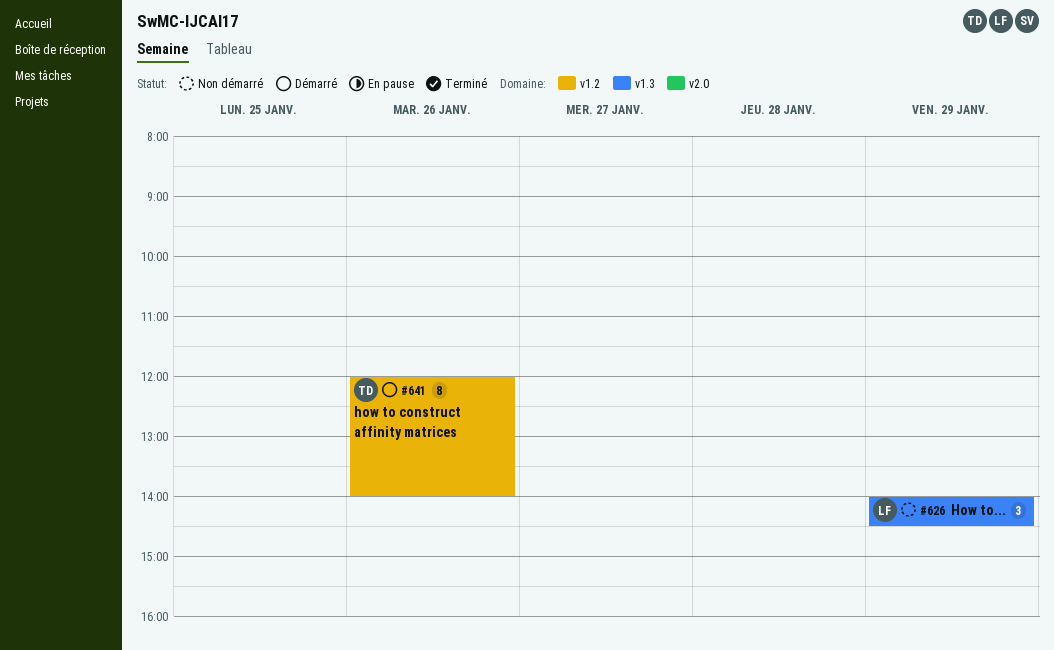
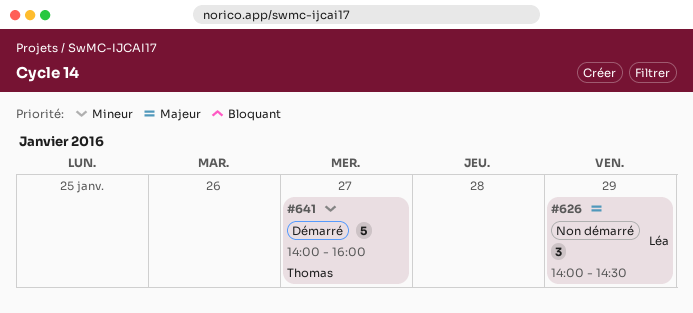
#641, estimate: 8 -> 5
#641, day: Jan 26 -> Jan 27
#641, begins: 12:00 -> 14:00
#641, ends: 14:00 -> 16:00

